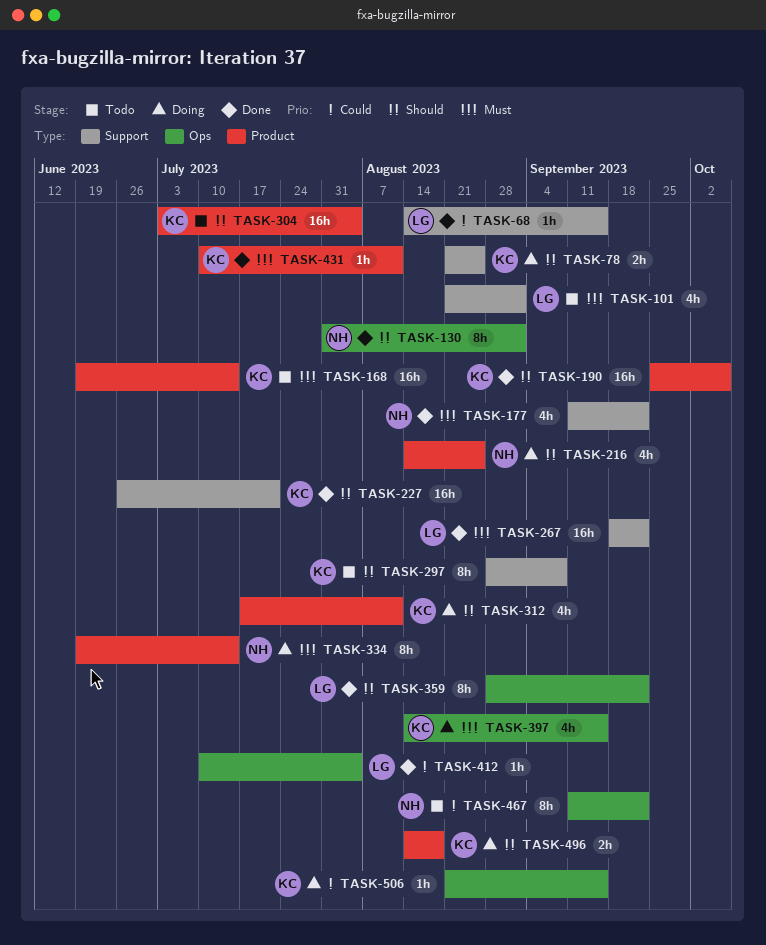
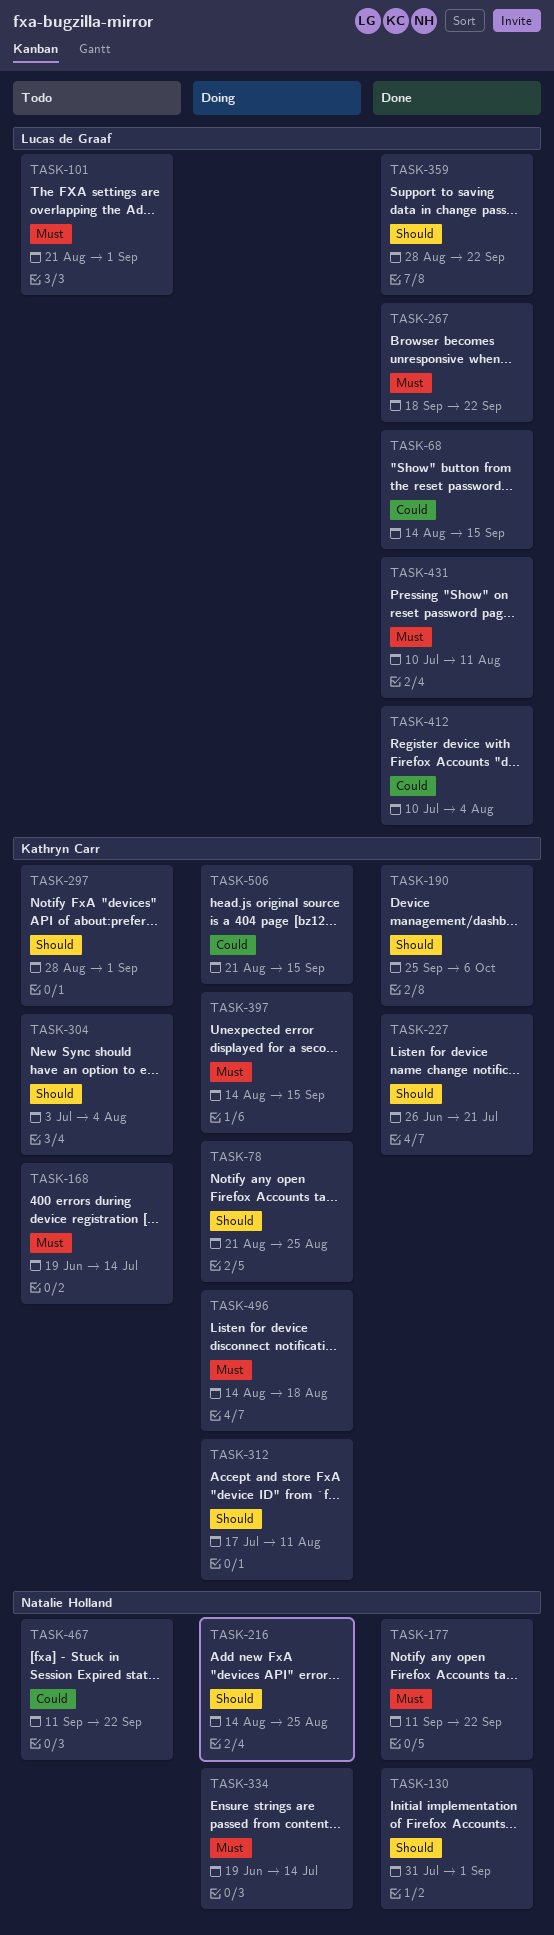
TASK-297, due: Sep 8 -> Sep 1
TASK-431, owner: Kathryn Carr -> Lucas de Graaf
TASK-496, priority: Should -> Must

